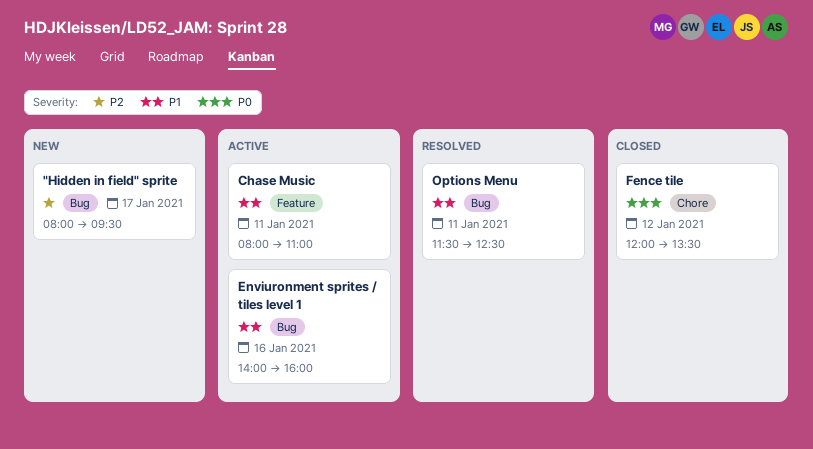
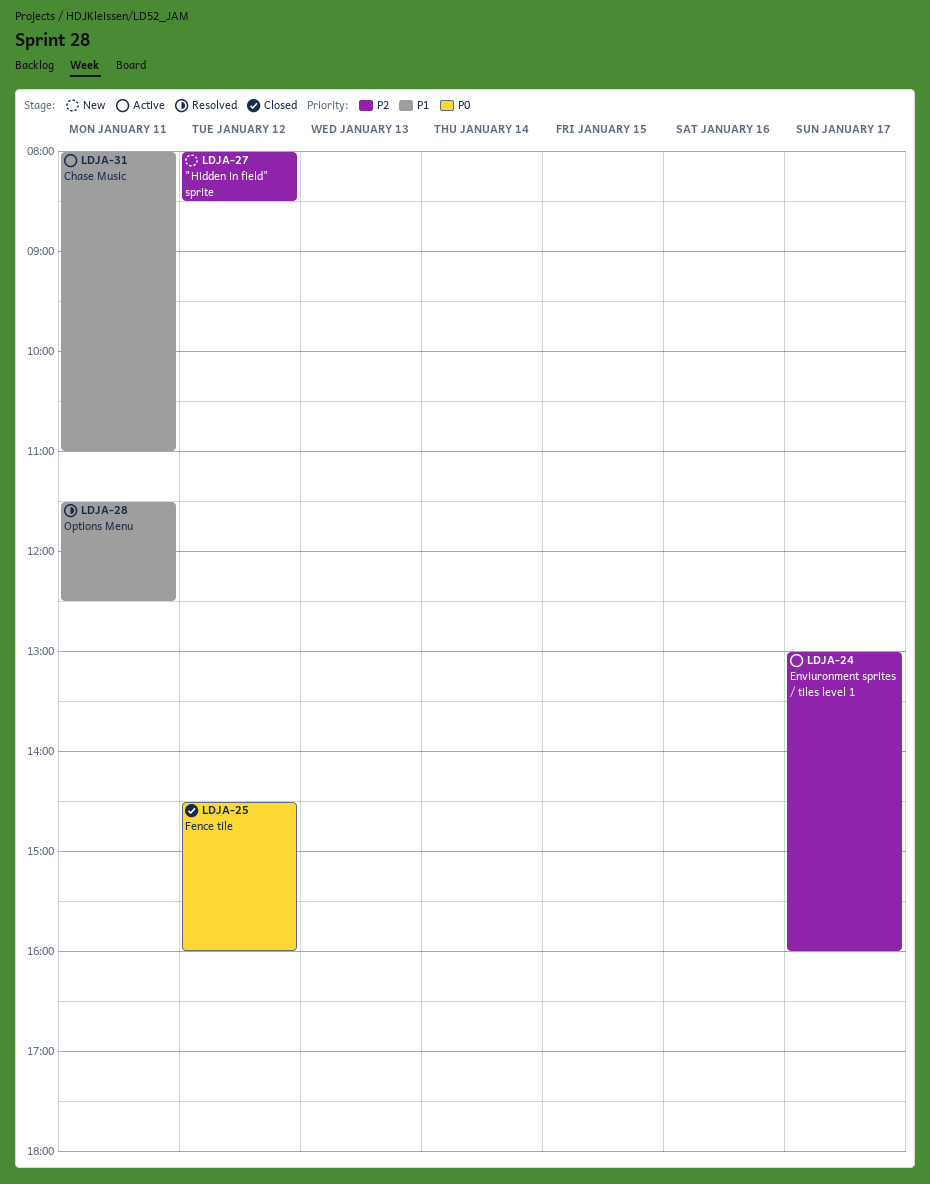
"Hidden in field" sprite, day: Jan 17 -> Jan 12
"Hidden in field" sprite, ends: 09:30 -> 08:30
Enviuronment sprites / tiles level 1, priority: P1 -> P2
Enviuronment sprites / tiles level 1, day: Jan 16 -> Jan 17
Enviuronment sprites / tiles level 1, begins: 14:00 -> 13:00
Fence tile, begins: 12:00 -> 14:30
Fence tile, ends: 13:30 -> 16:00

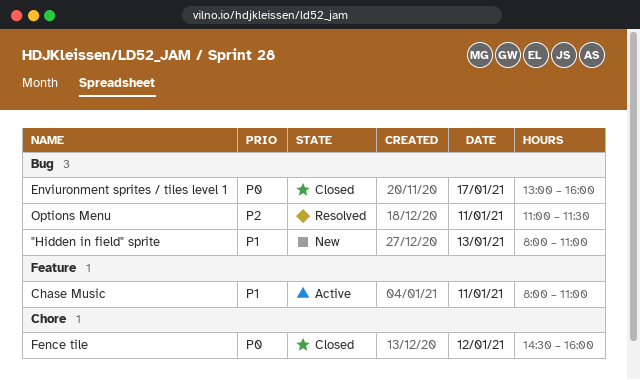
"Hidden in field" sprite, priority: P2 -> P1
"Hidden in field" sprite, day: Jan 12 -> Jan 13
"Hidden in field" sprite, ends: 08:30 -> 11:00
Enviuronment sprites / tiles level 1, status: Active -> Closed
Enviuronment sprites / tiles level 1, priority: P2 -> P0
Options Menu, priority: P1 -> P2
Options Menu, begins: 11:30 -> 11:00
Options Menu, ends: 12:30 -> 11:30

